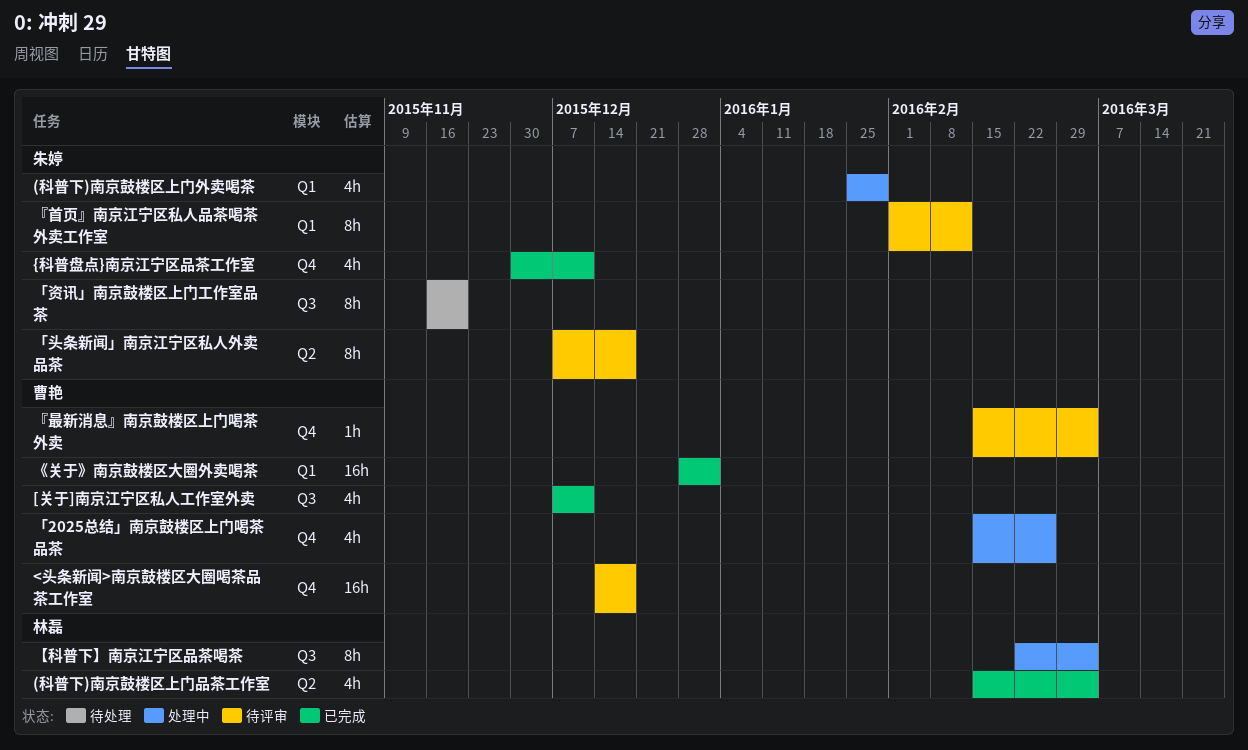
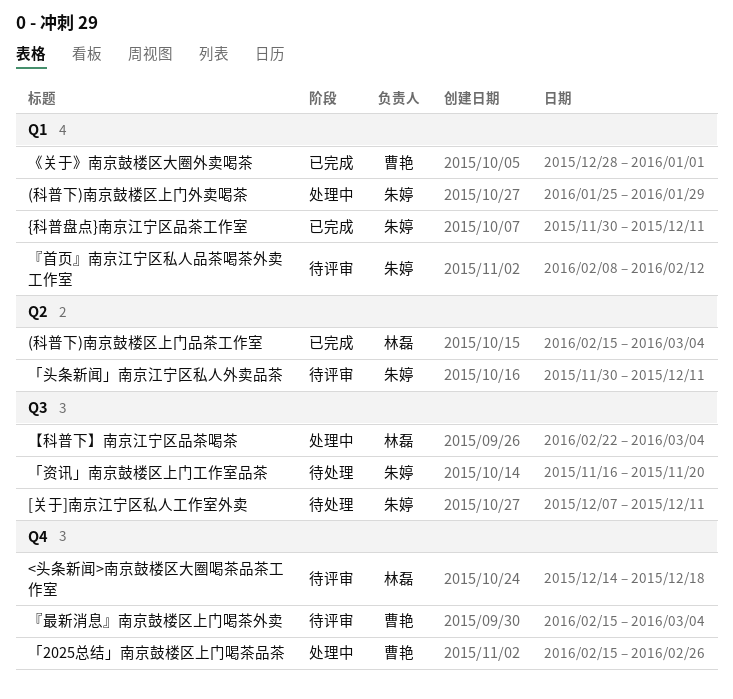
<头条新闻>南京鼓楼区大圈喝茶品茶工作室, owner: 曹艳 -> 林磊
[关于]南京江宁区私人工作室外卖, status: 已完成 -> 待处理
[关于]南京江宁区私人工作室外卖, owner: 曹艳 -> 朱婷
{科普盘点}南京江宁区品茶工作室, label: Q4 -> Q1
「头条新闻」南京江宁区私人外卖品茶, start: Dec 7 -> Nov 30
「头条新闻」南京江宁区私人外卖品茶, due: Dec 18 -> Dec 11
『首页』南京江宁区私人品茶喝茶外卖工作室, start: Feb 1 -> Feb 8

